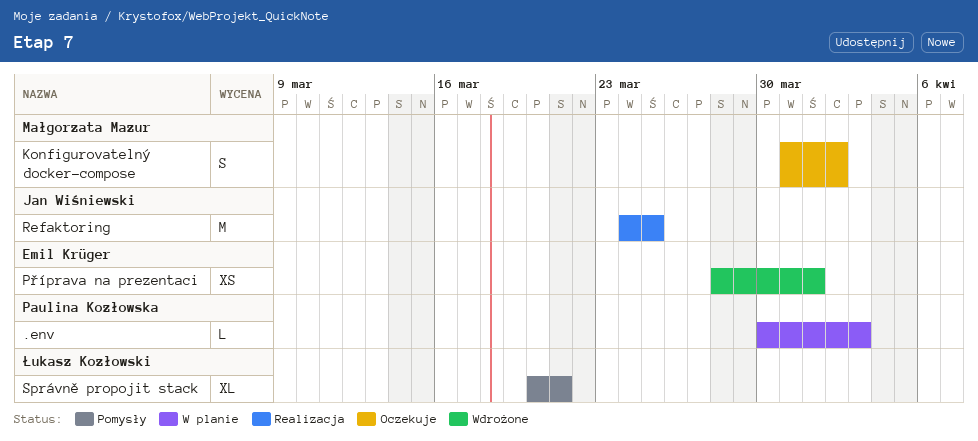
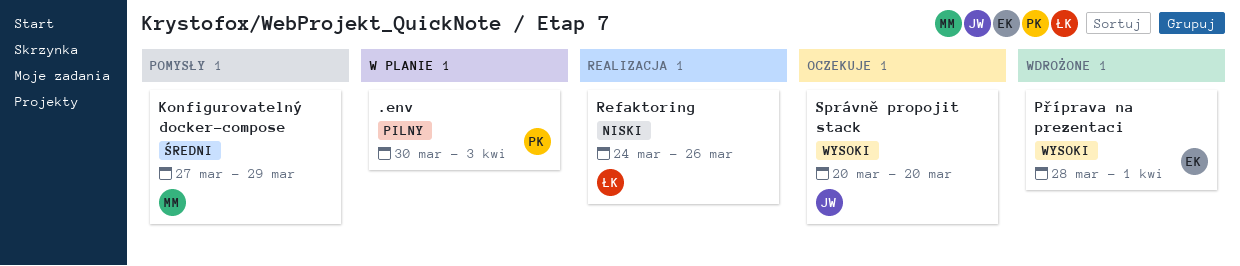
Konfigurovatelný docker-compose, status: Oczekuje -> Pomysły
Konfigurovatelný docker-compose, start: Mar 31 -> Mar 27
Konfigurovatelný docker-compose, due: Apr 2 -> Mar 29
Refaktoring, owner: Jan Wiśniewski -> Łukasz Kozłowski
Refaktoring, due: Mar 25 -> Mar 26
Správně propojit stack, status: Pomysły -> Oczekuje
Správně propojit stack, owner: Łukasz Kozłowski -> Jan Wiśniewski
Správně propojit stack, due: Mar 21 -> Mar 20

